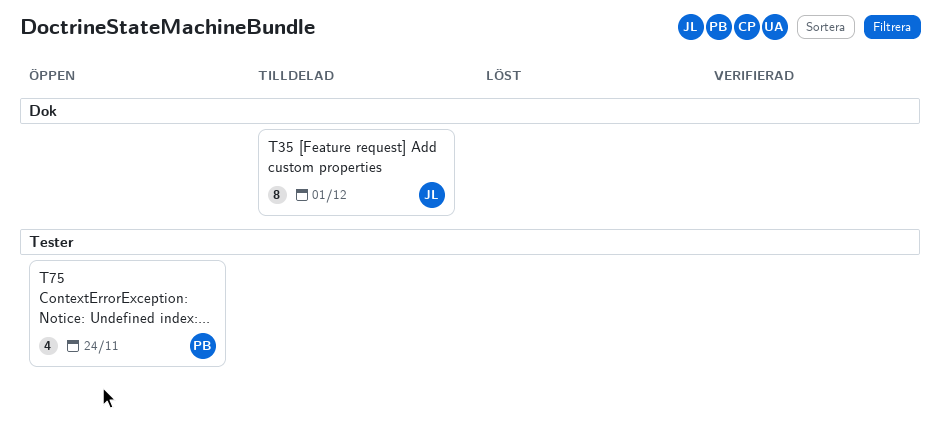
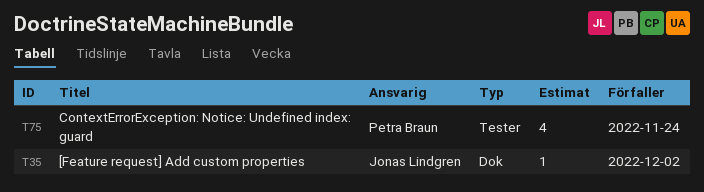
T35, estimate: 8 -> 1
T35, due: Dec 1 -> Dec 2

